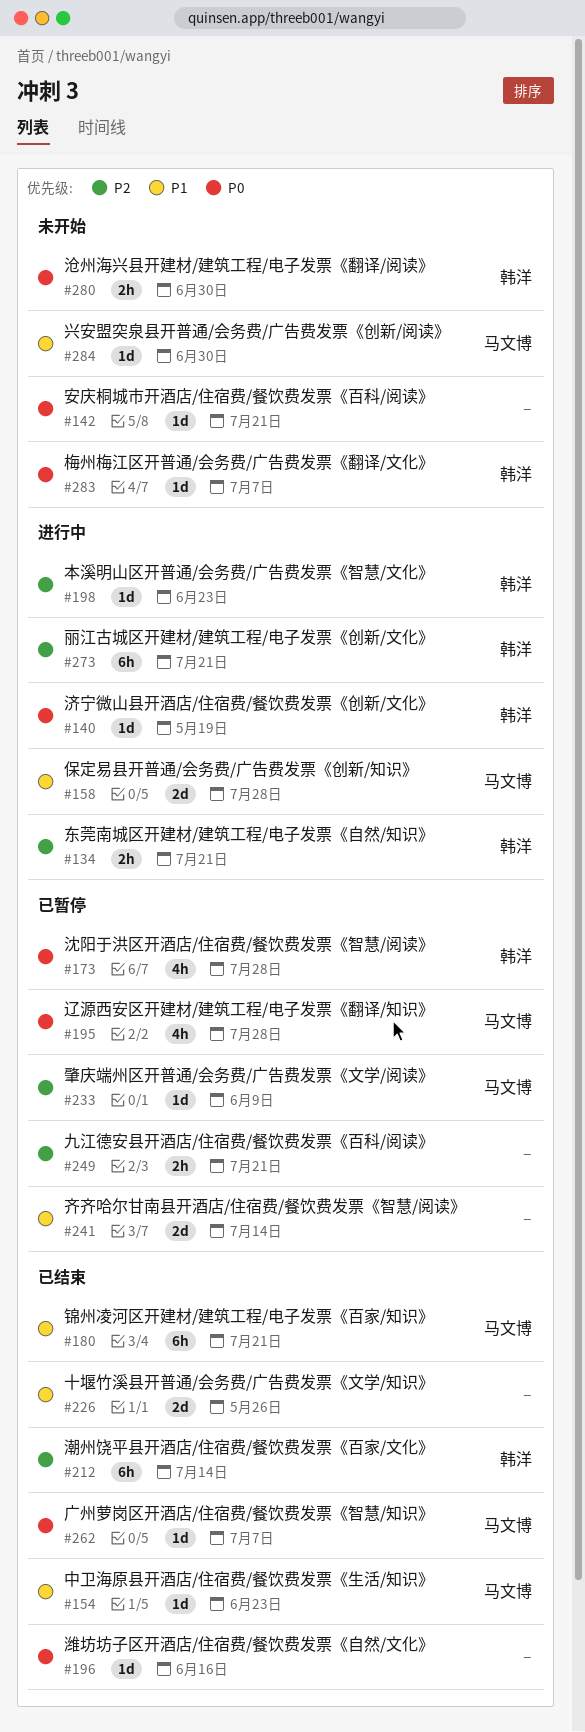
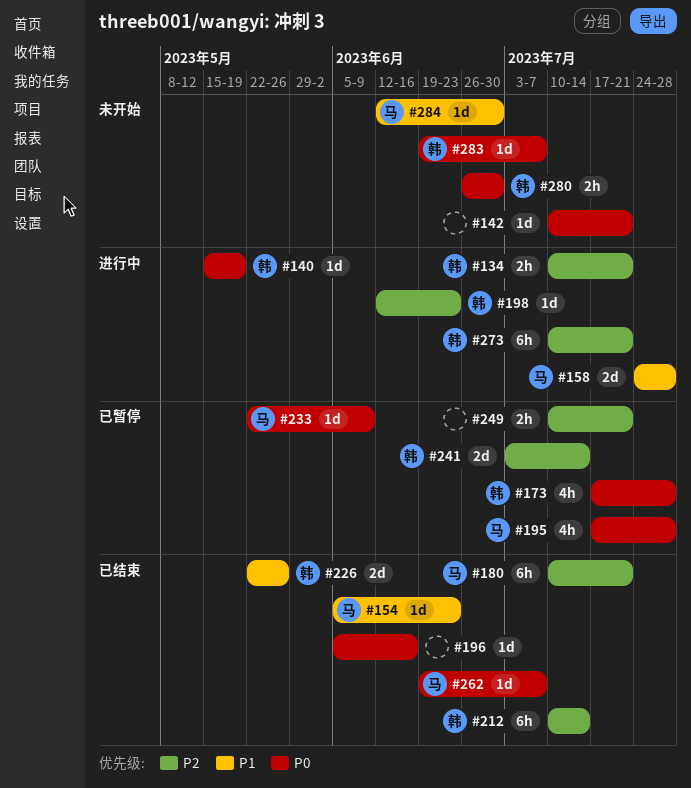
#180, priority: P1 -> P2
#226, owner: none -> 韩洋
#233, priority: P2 -> P0
#241, owner: none -> 韩洋
#241, priority: P1 -> P2

